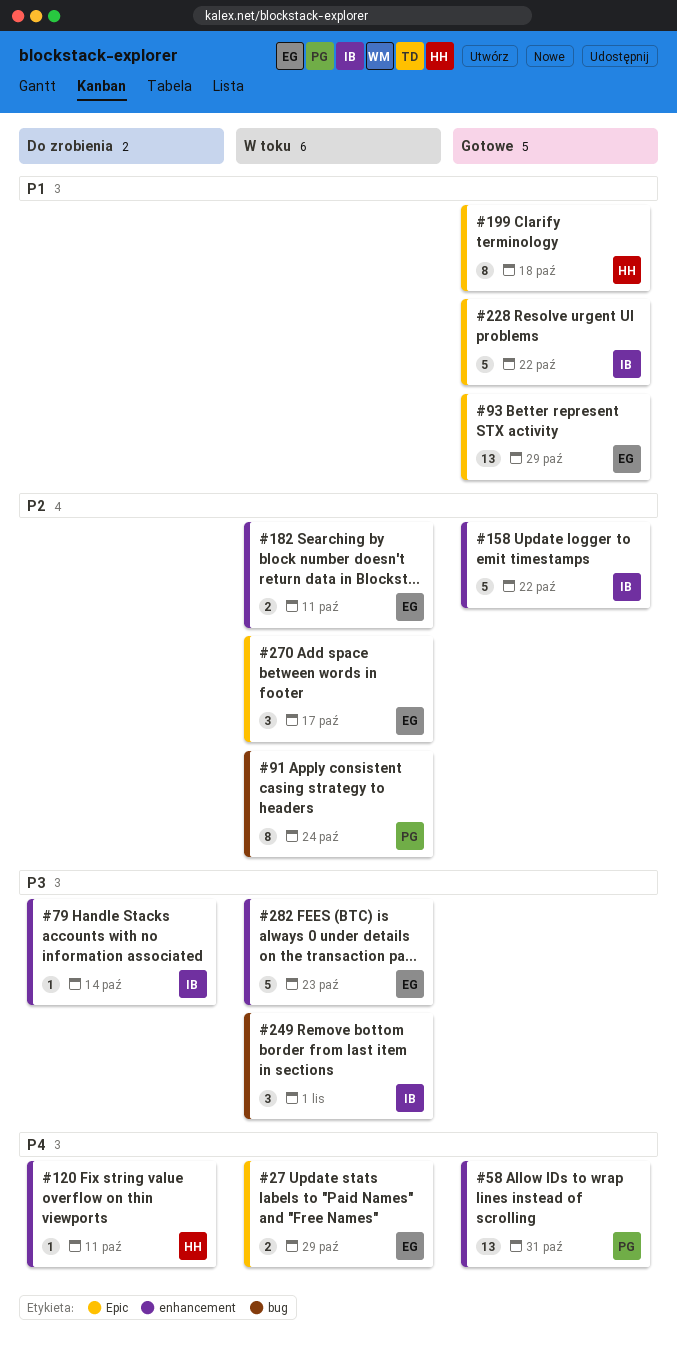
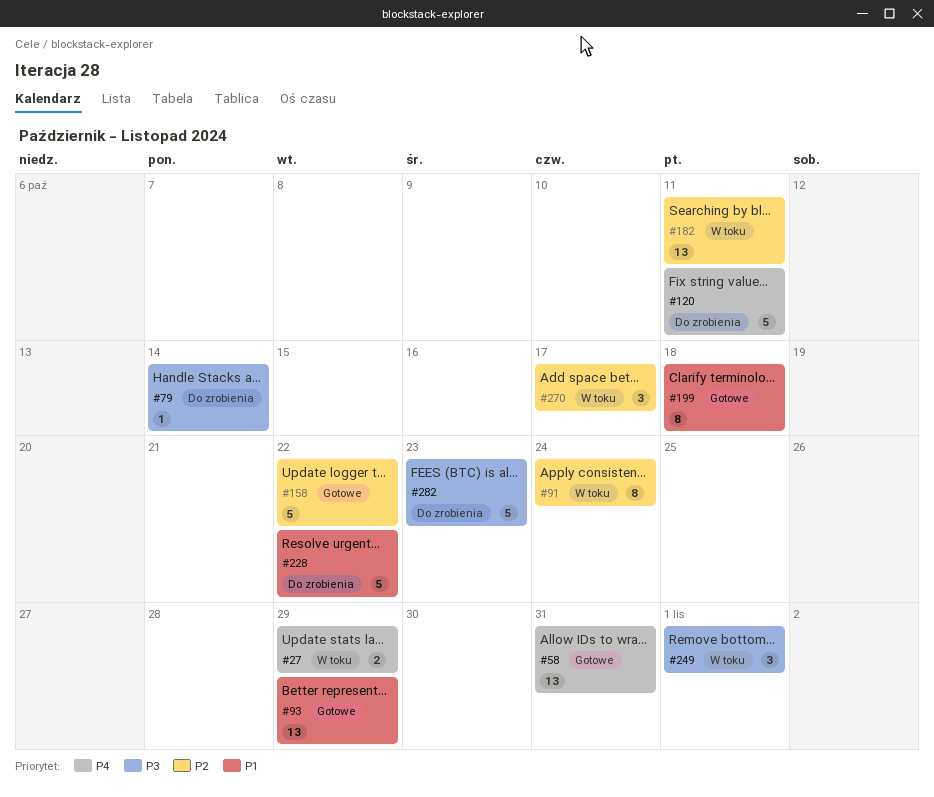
#120, estimate: 1 -> 5
#182, estimate: 2 -> 13
#228, status: Gotowe -> Do zrobienia
#282, status: W toku -> Do zrobienia

